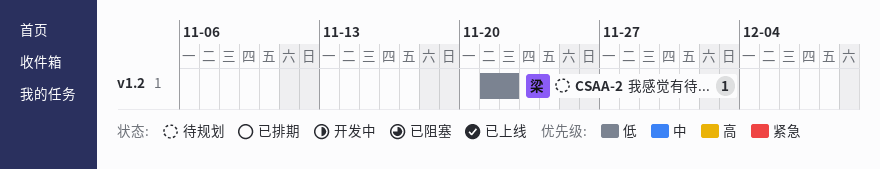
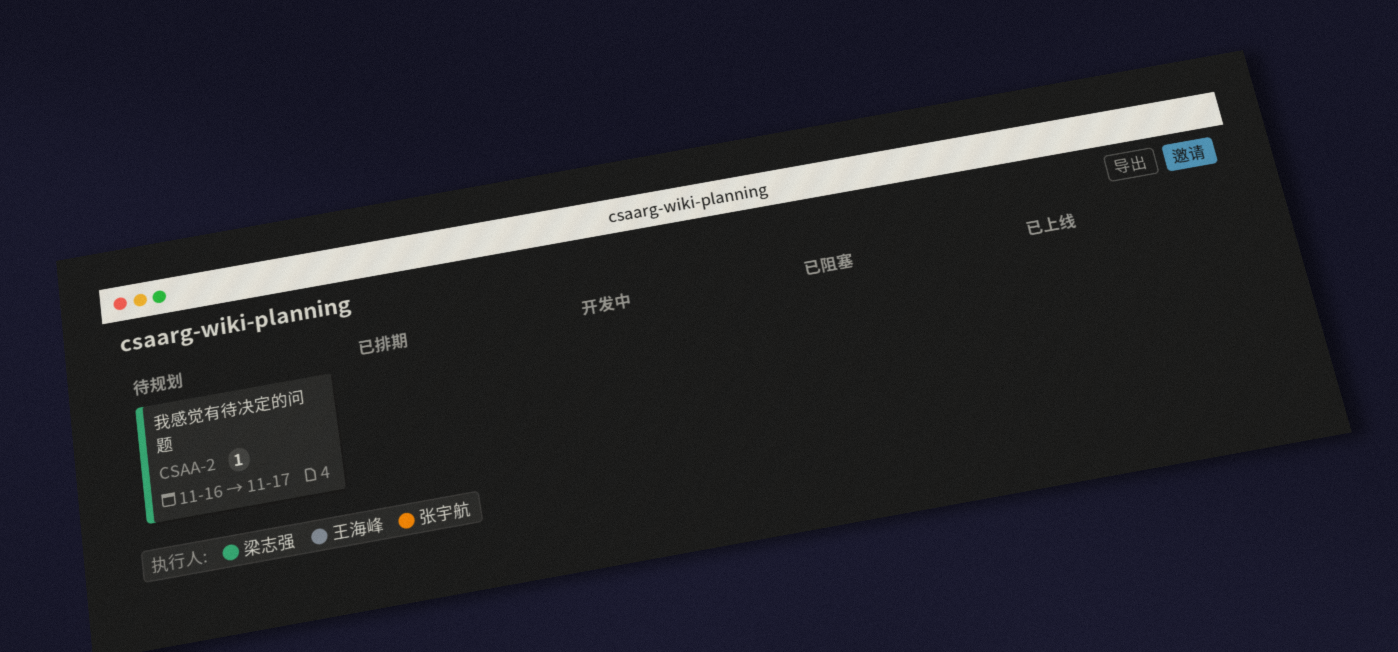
CSAA-2, start: Nov 21 -> Nov 16
CSAA-2, due: Nov 22 -> Nov 17

